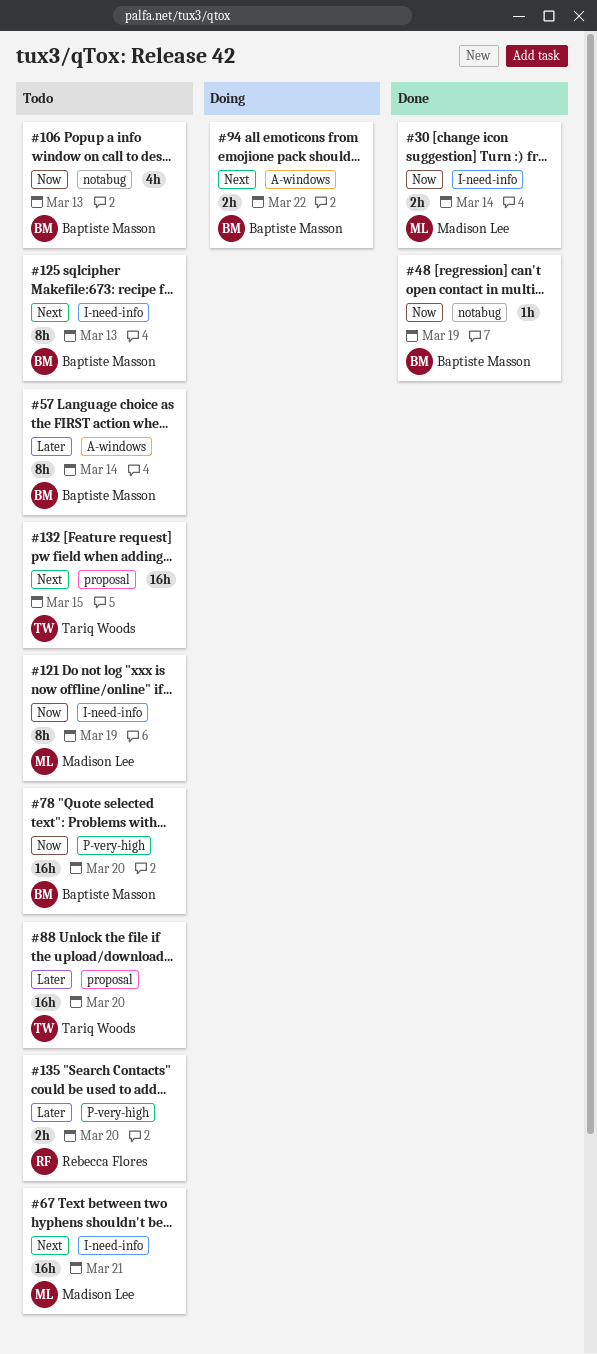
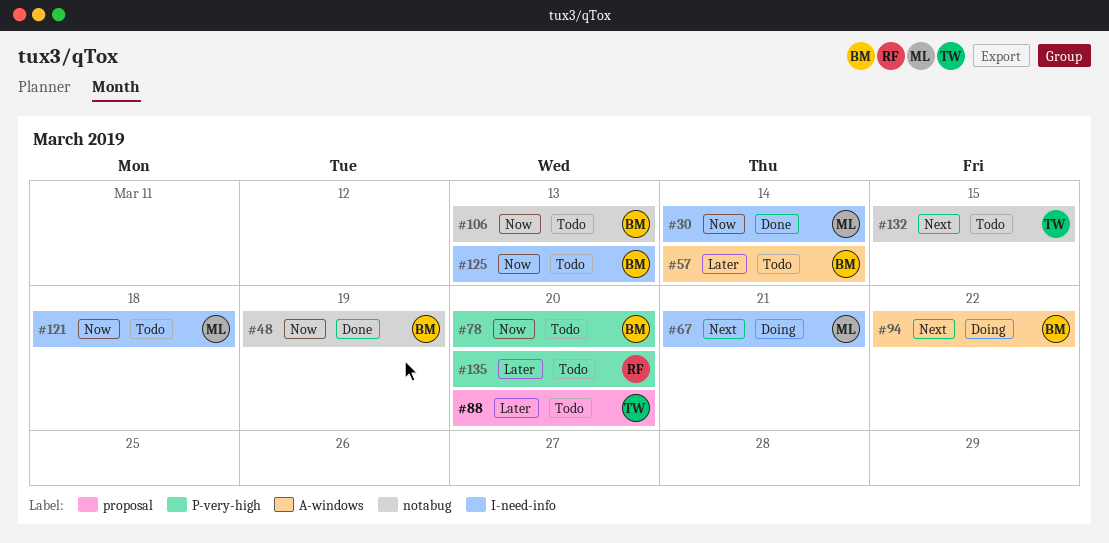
#67, status: Todo -> Doing
#121, due: Mar 19 -> Mar 18
#125, priority: Next -> Now
#132, label: proposal -> notabug

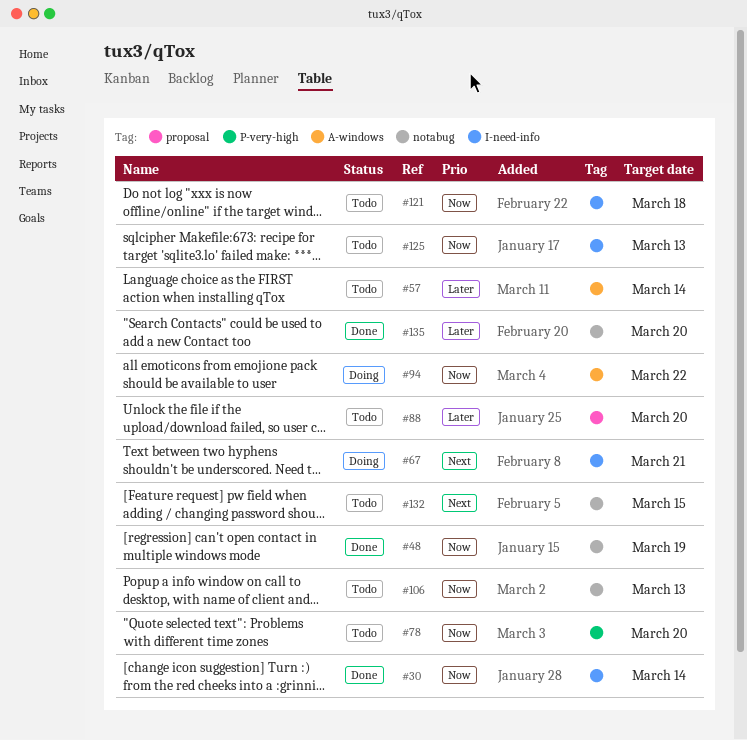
#94, priority: Next -> Now
#135, status: Todo -> Done
#135, label: P-very-high -> notabug

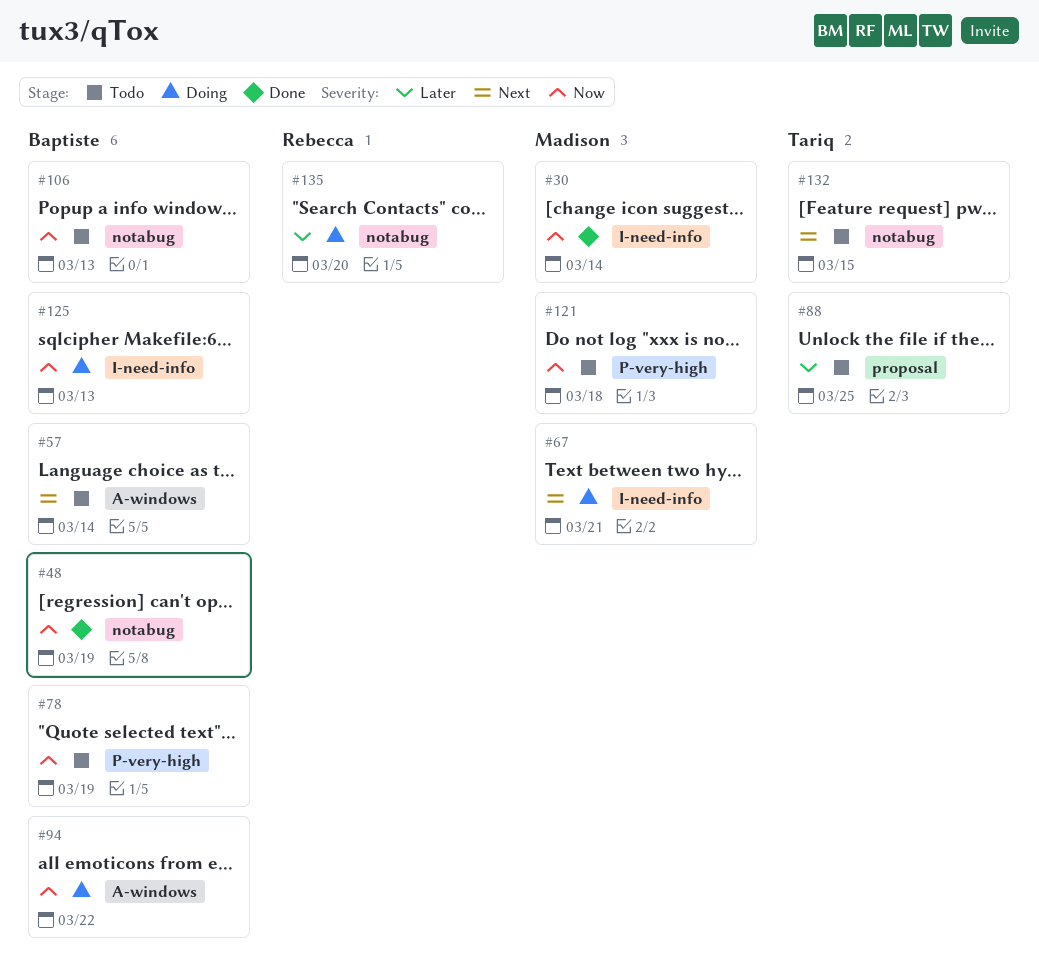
#57, priority: Later -> Next
#78, due: Mar 20 -> Mar 19
#88, due: Mar 20 -> Mar 25
#121, label: I-need-info -> P-very-high
#125, status: Todo -> Doing
#135, status: Done -> Doing

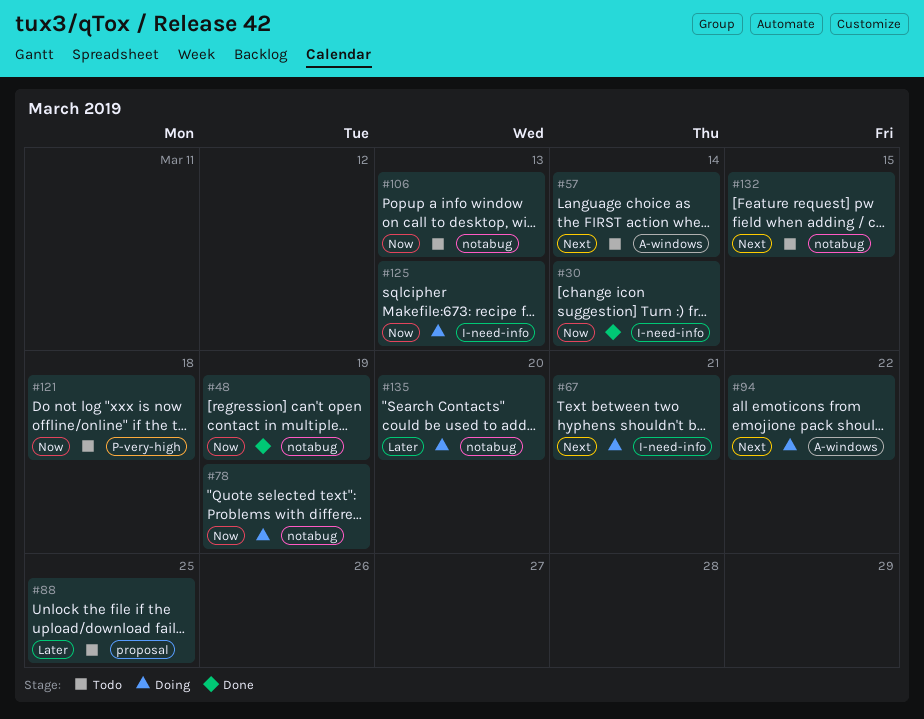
#78, status: Todo -> Doing
#78, label: P-very-high -> notabug
#94, priority: Now -> Next

